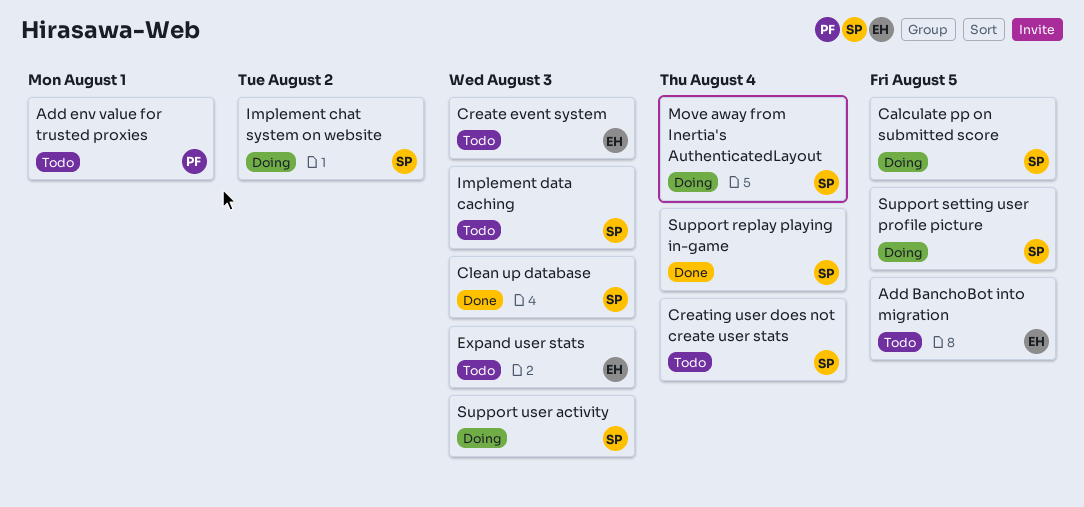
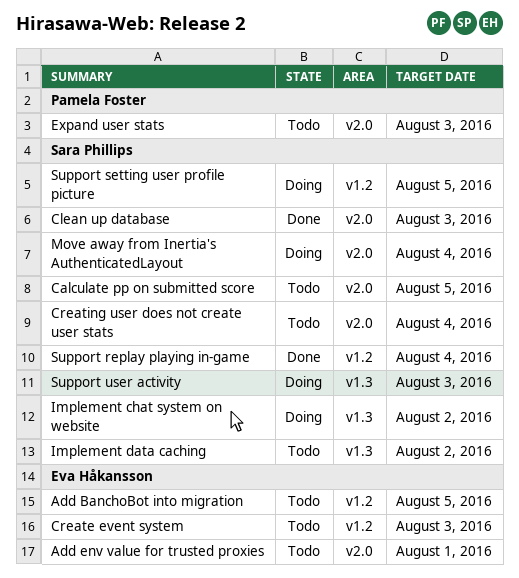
Add env value for trusted proxies, owner: Pamela Foster -> Eva Håkansson
Calculate pp on submitted score, status: Doing -> Todo
Expand user stats, owner: Eva Håkansson -> Pamela Foster
Implement data caching, due: Aug 3 -> Aug 2

